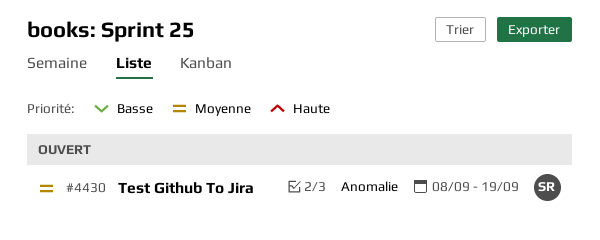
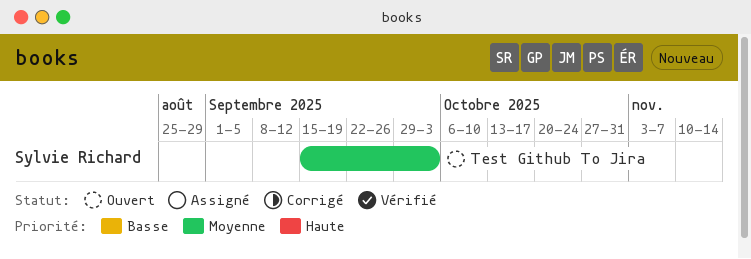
Test Github To Jira, start: Sep 8 -> Sep 15
Test Github To Jira, due: Sep 19 -> Oct 3

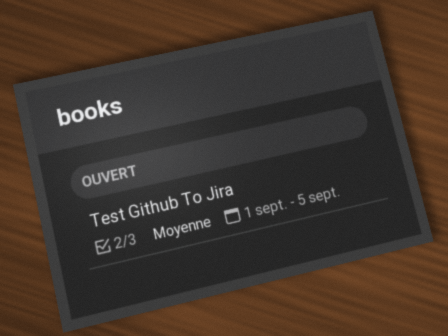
Test Github To Jira, start: Sep 15 -> Sep 1
Test Github To Jira, due: Oct 3 -> Sep 5

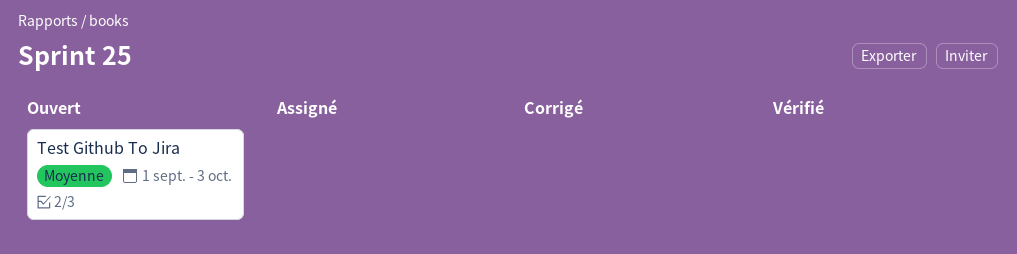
Test Github To Jira, due: Sep 5 -> Oct 3

